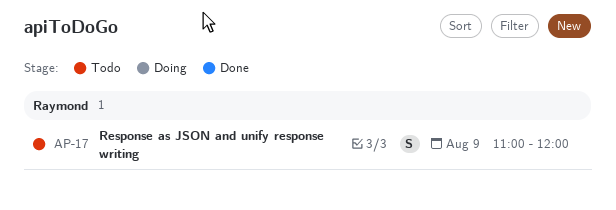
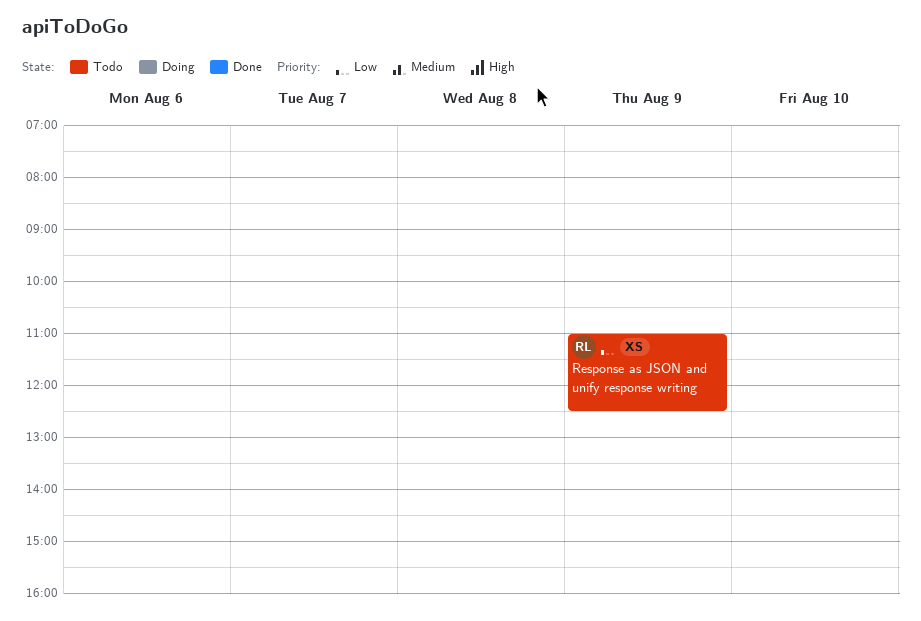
Response as JSON and unify response writing, estimate: S -> XS
Response as JSON and unify response writing, ends: 12:00 -> 12:30

